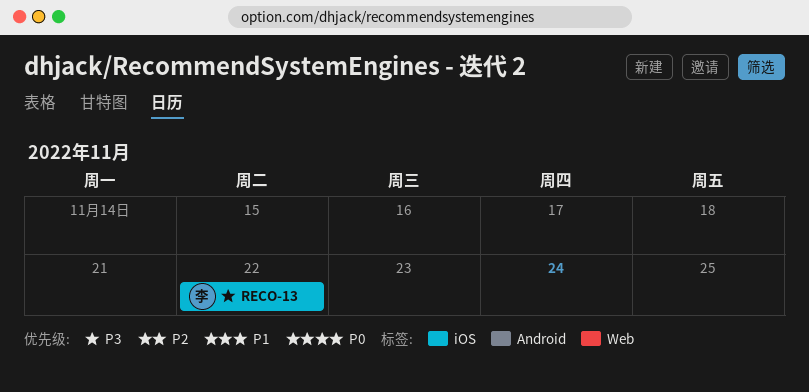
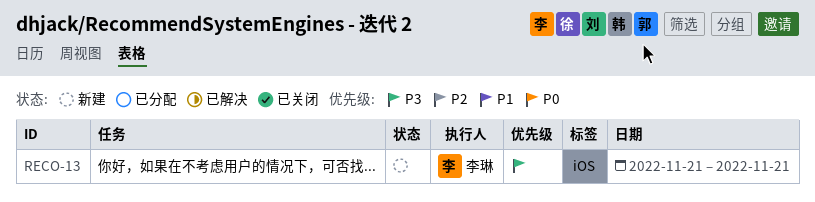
RECO-13, start: Nov 22 -> Nov 21
RECO-13, due: Nov 22 -> Nov 21

